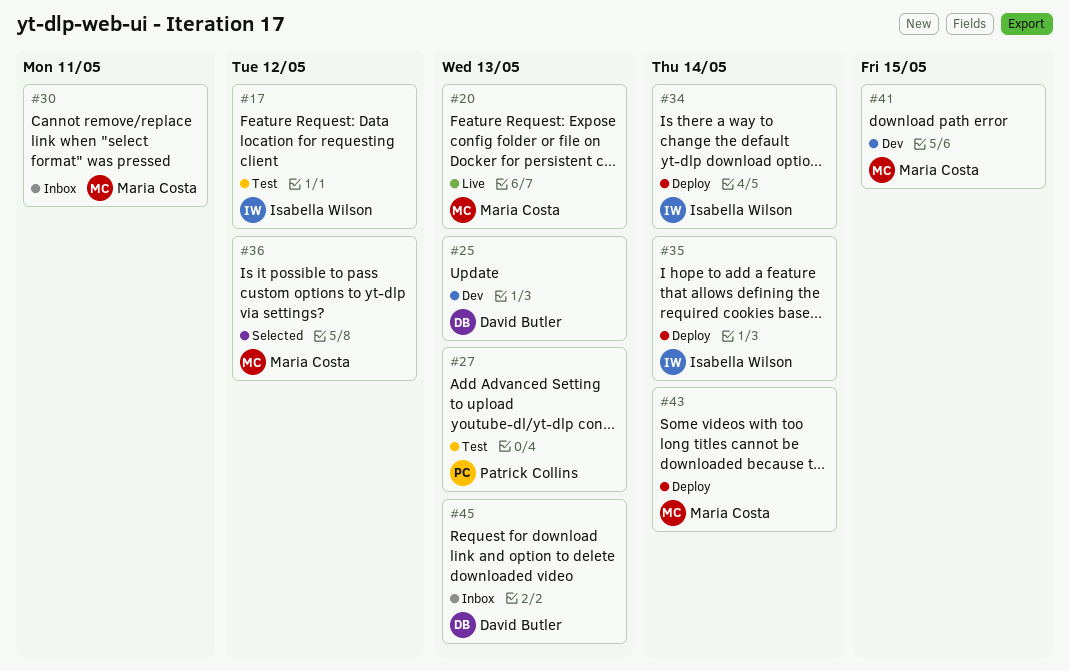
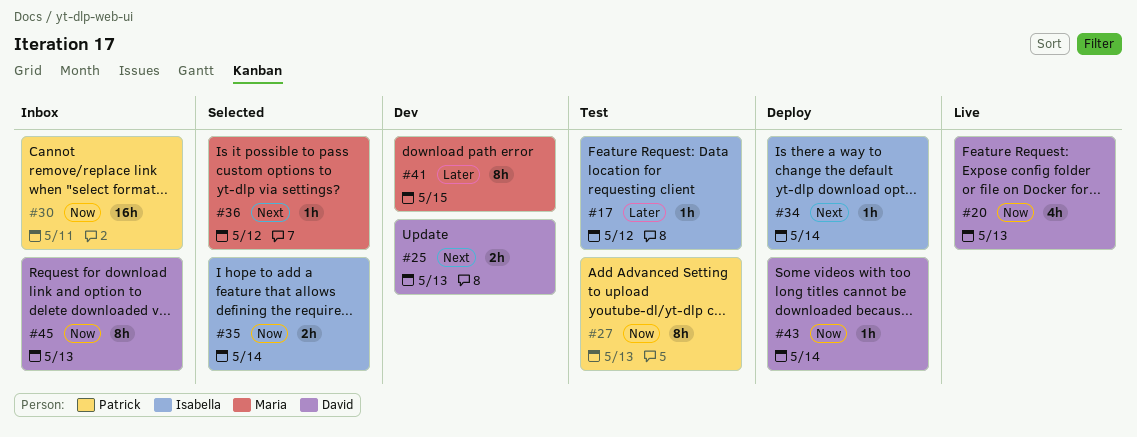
#20, owner: Maria Costa -> David Butler
#30, owner: Maria Costa -> Patrick Collins
#35, status: Deploy -> Selected
#43, owner: Maria Costa -> David Butler

